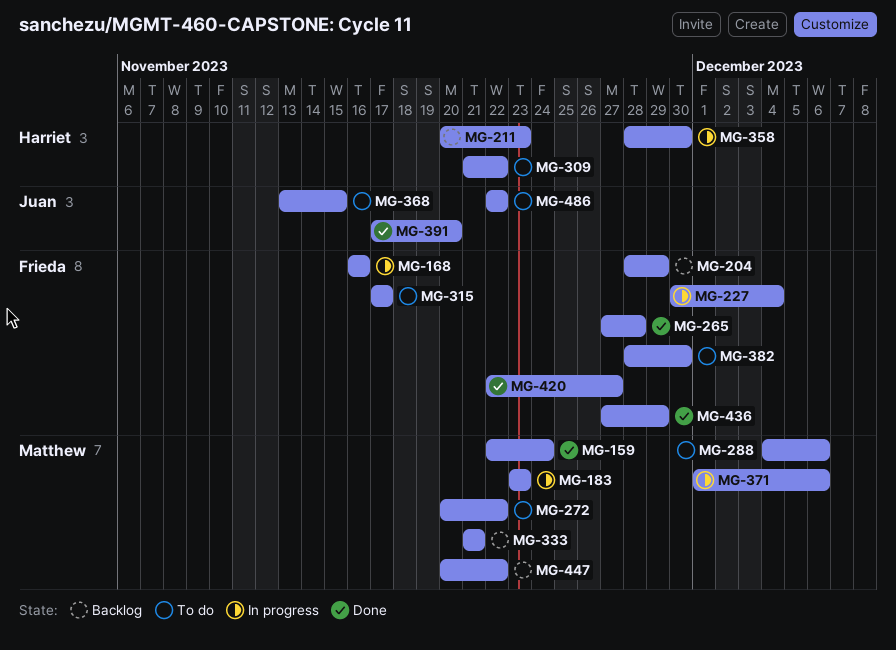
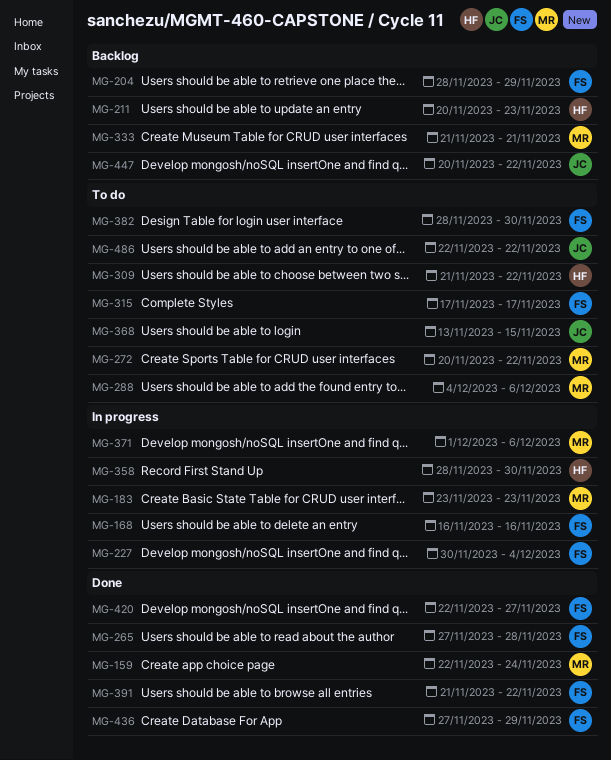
MG-391, owner: Juan -> Frieda
MG-391, start: Nov 17 -> Nov 21
MG-391, due: Nov 20 -> Nov 22
MG-447, owner: Matthew -> Juan

